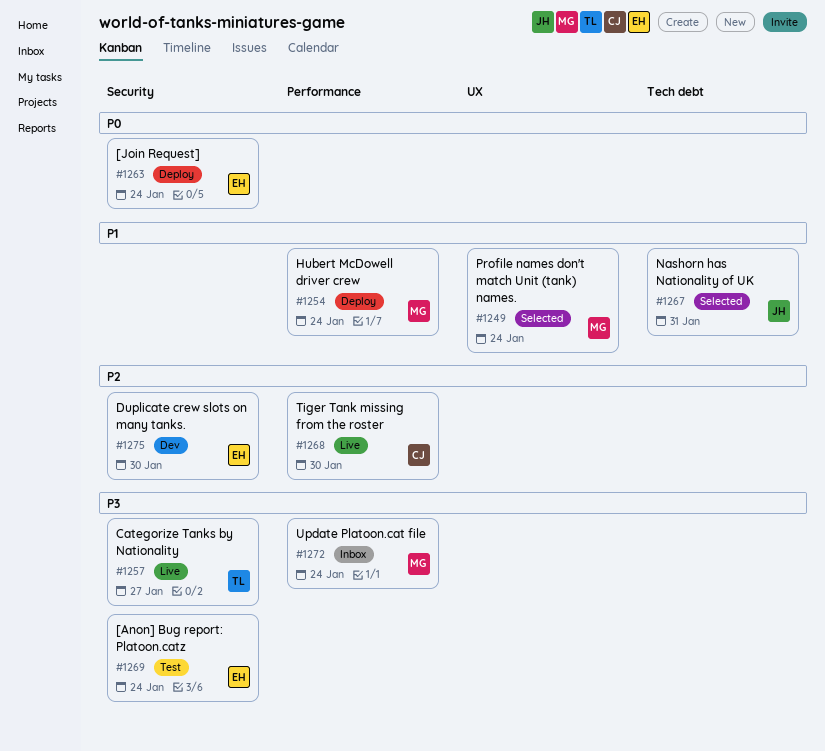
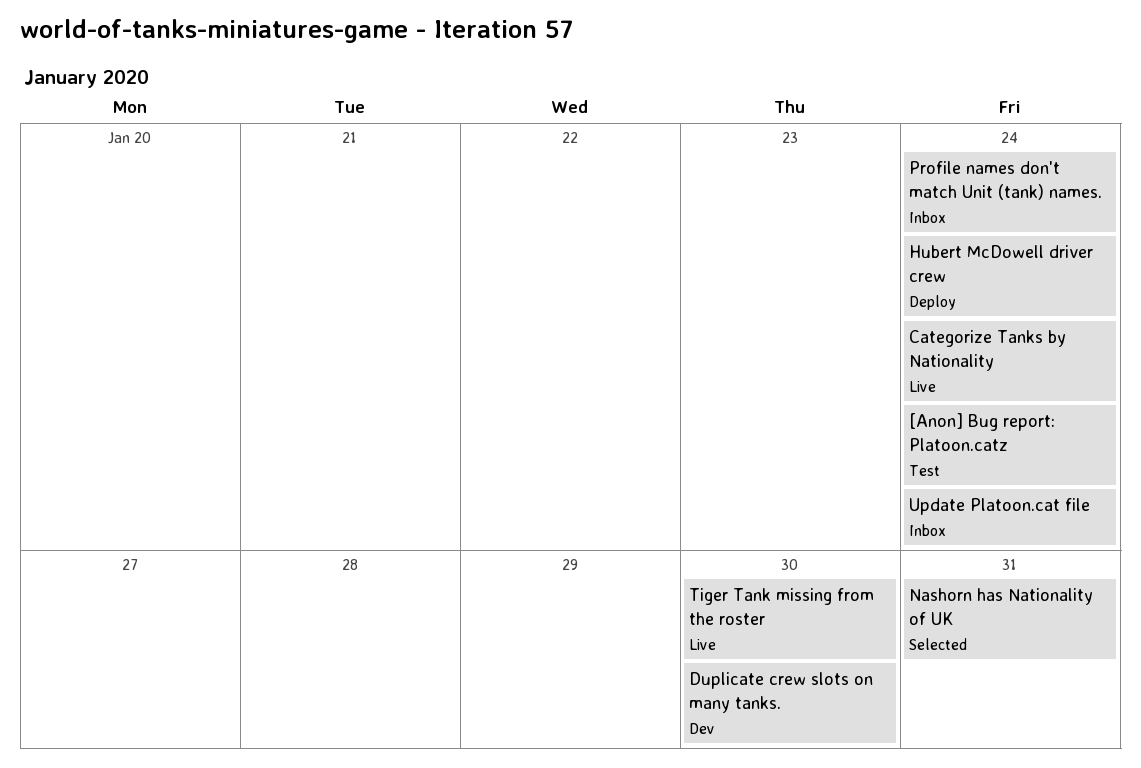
[Join Request]: present -> none
Categorize Tanks by Nationality, due: Jan 27 -> Jan 24
Profile names don't match Unit (tank) names., status: Selected -> Inbox

